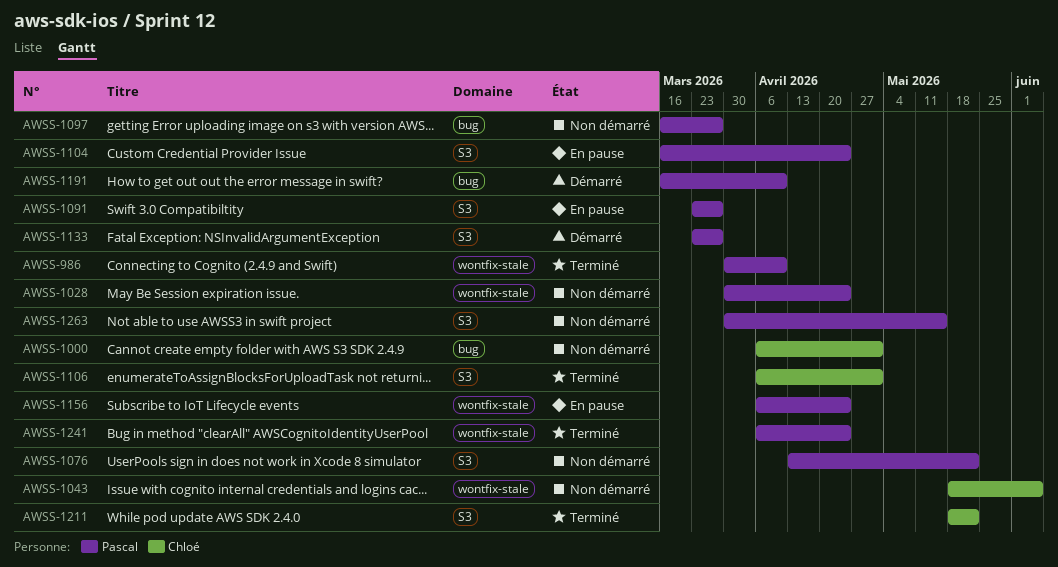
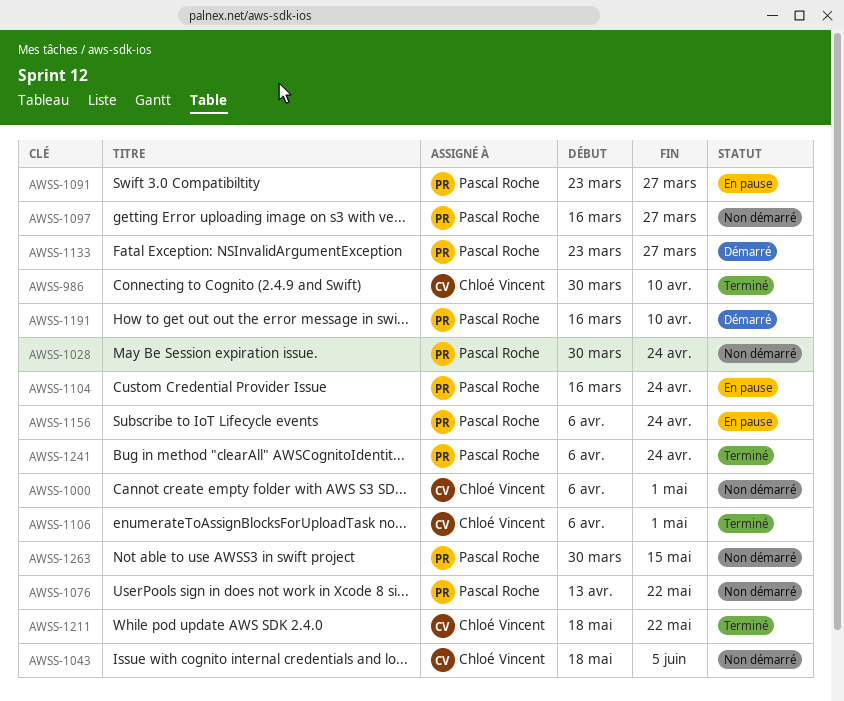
AWSS-986, owner: Pascal Roche -> Chloé Vincent

